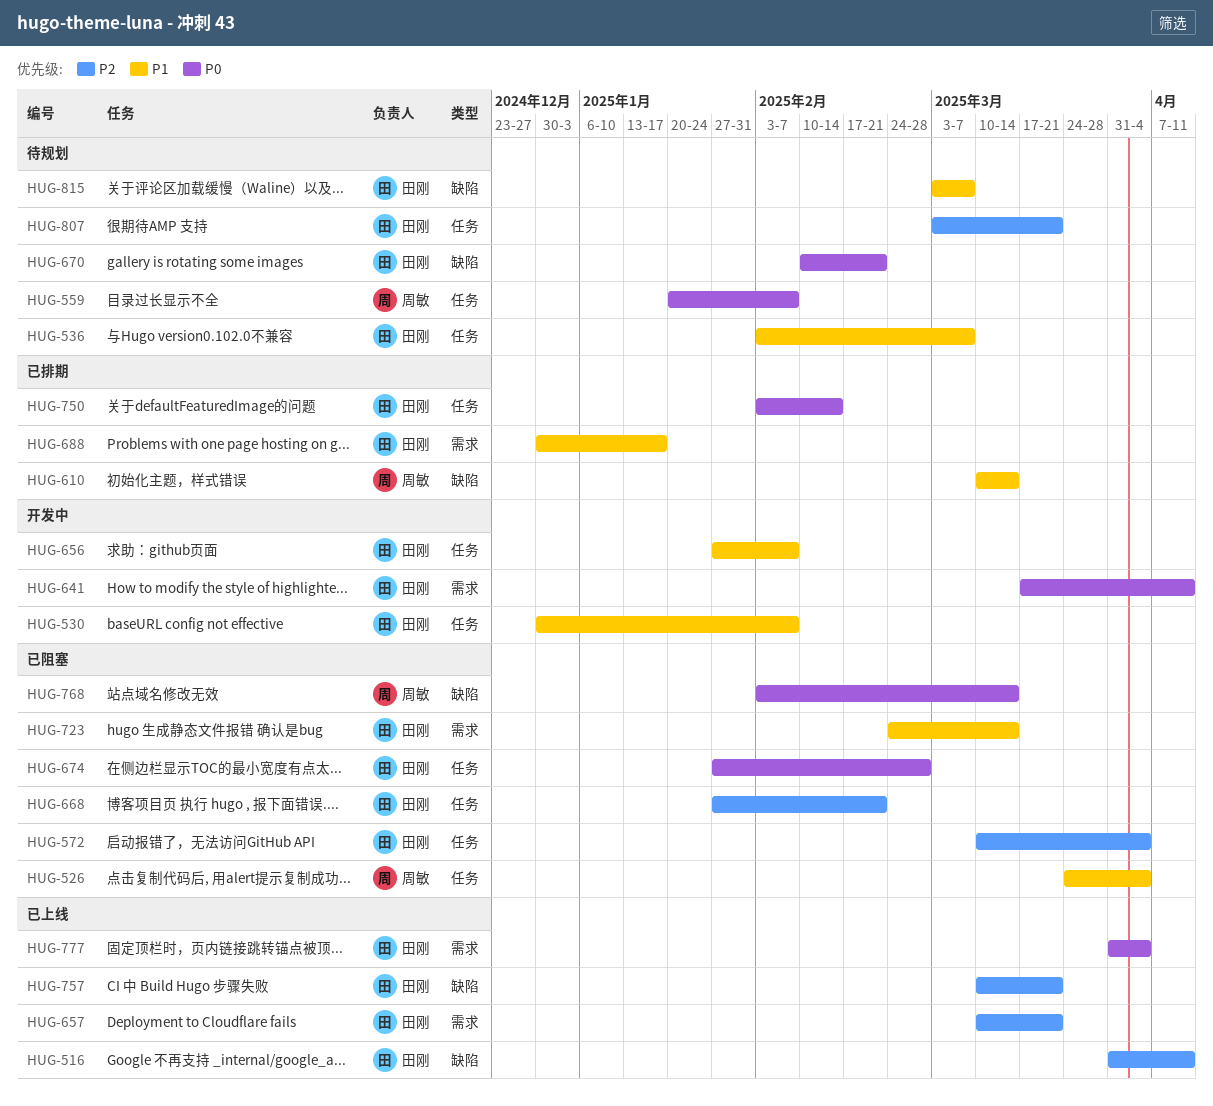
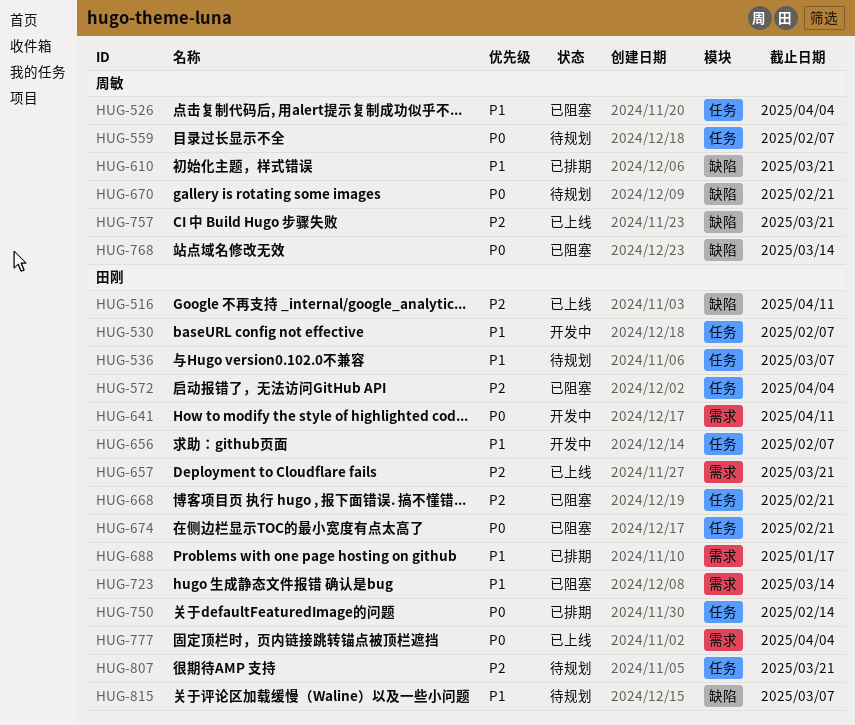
HUG-610, due: Mar 14 -> Mar 21
HUG-670, owner: 田刚 -> 周敏
HUG-674, due: Feb 28 -> Feb 21
HUG-757, owner: 田刚 -> 周敏

